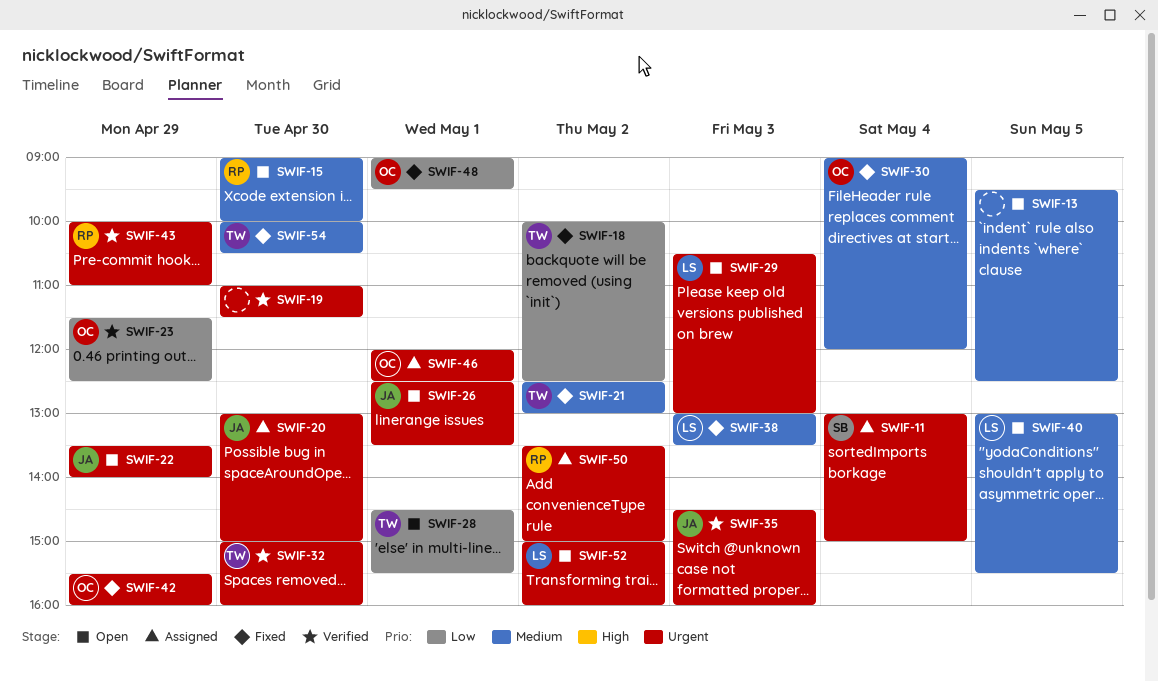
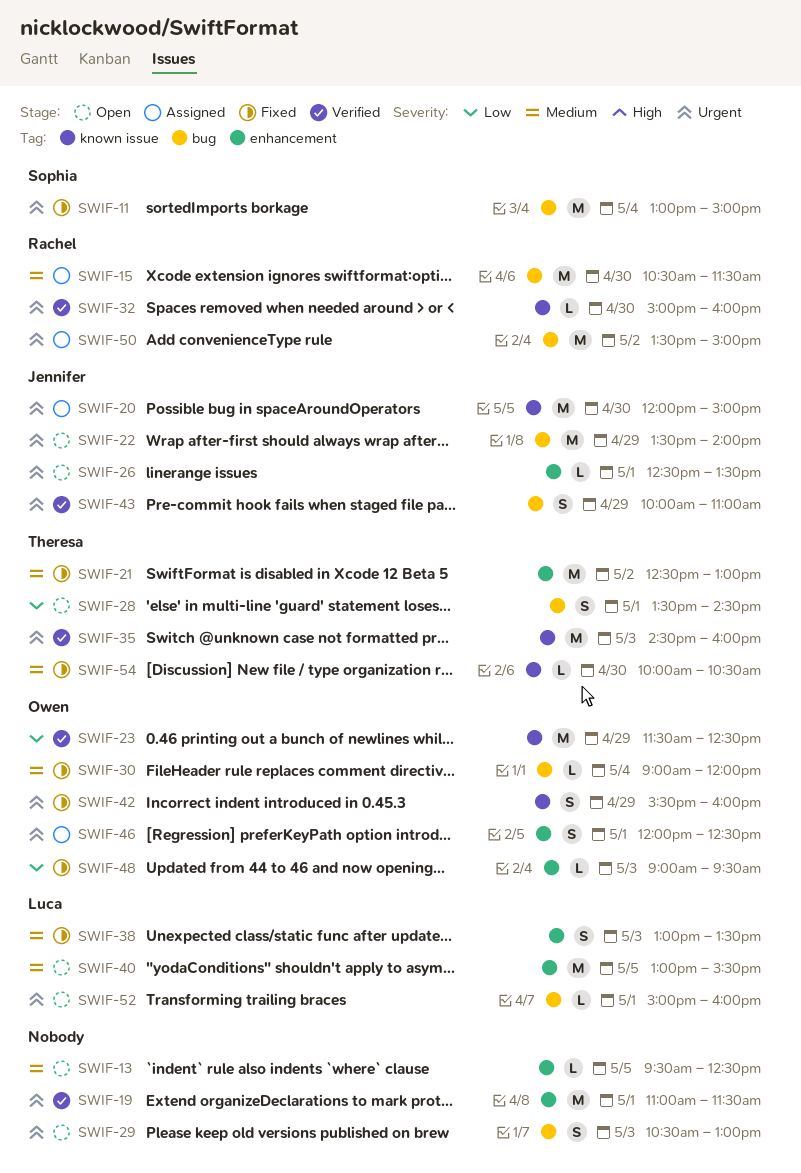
SWIF-11, status: Assigned -> Fixed
SWIF-15, status: Open -> Assigned
SWIF-15, begins: 09:00 -> 10:30
SWIF-15, ends: 10:00 -> 11:30
SWIF-18: present -> none
SWIF-19, day: Apr 30 -> May 1
SWIF-20, begins: 13:00 -> 12:00
SWIF-28, begins: 14:30 -> 13:30
SWIF-28, ends: 15:30 -> 14:30
SWIF-29, owner: Luca -> none
SWIF-32, owner: Theresa -> Rachel
SWIF-35, owner: Jennifer -> Theresa
SWIF-43, owner: Rachel -> Jennifer
SWIF-48, day: May 1 -> May 3
SWIF-52, day: May 2 -> May 1

